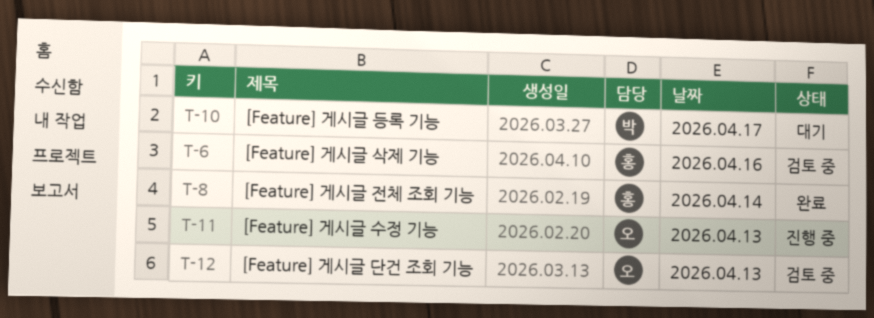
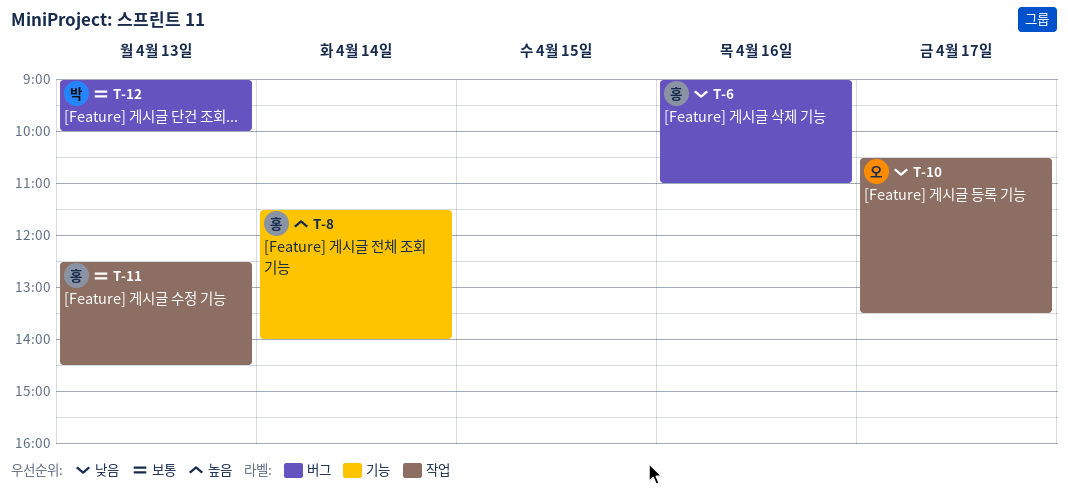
T-10, owner: 박 -> 오
T-11, owner: 오 -> 홍
T-12, owner: 오 -> 박

